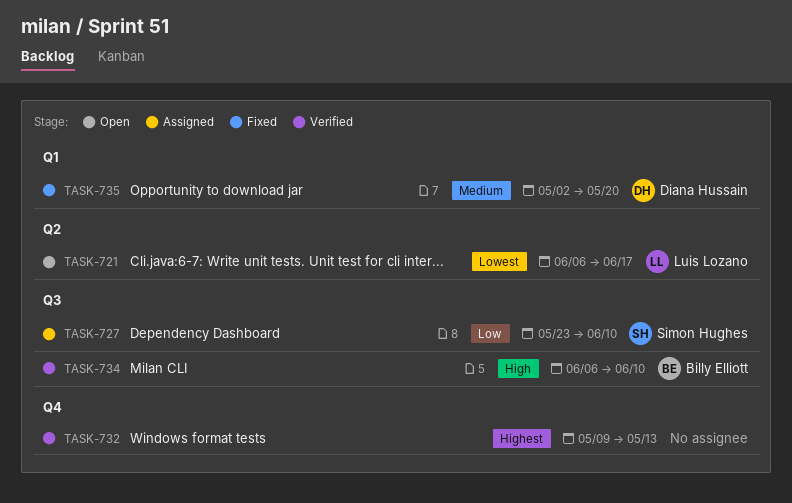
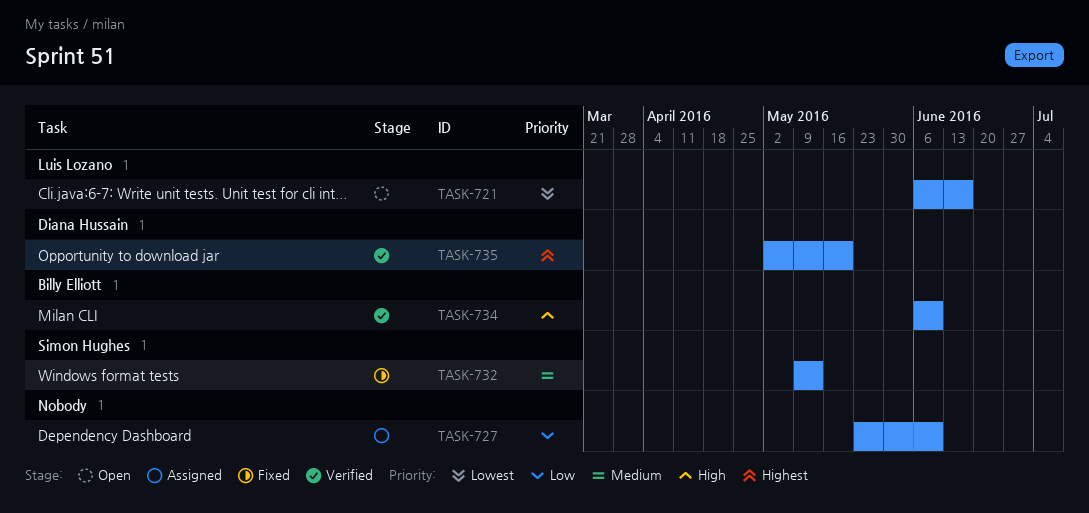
TASK-727, owner: Simon Hughes -> none
TASK-732, status: Verified -> Fixed
TASK-732, owner: none -> Simon Hughes
TASK-732, priority: Highest -> Medium
TASK-735, status: Fixed -> Verified
TASK-735, priority: Medium -> Highest

